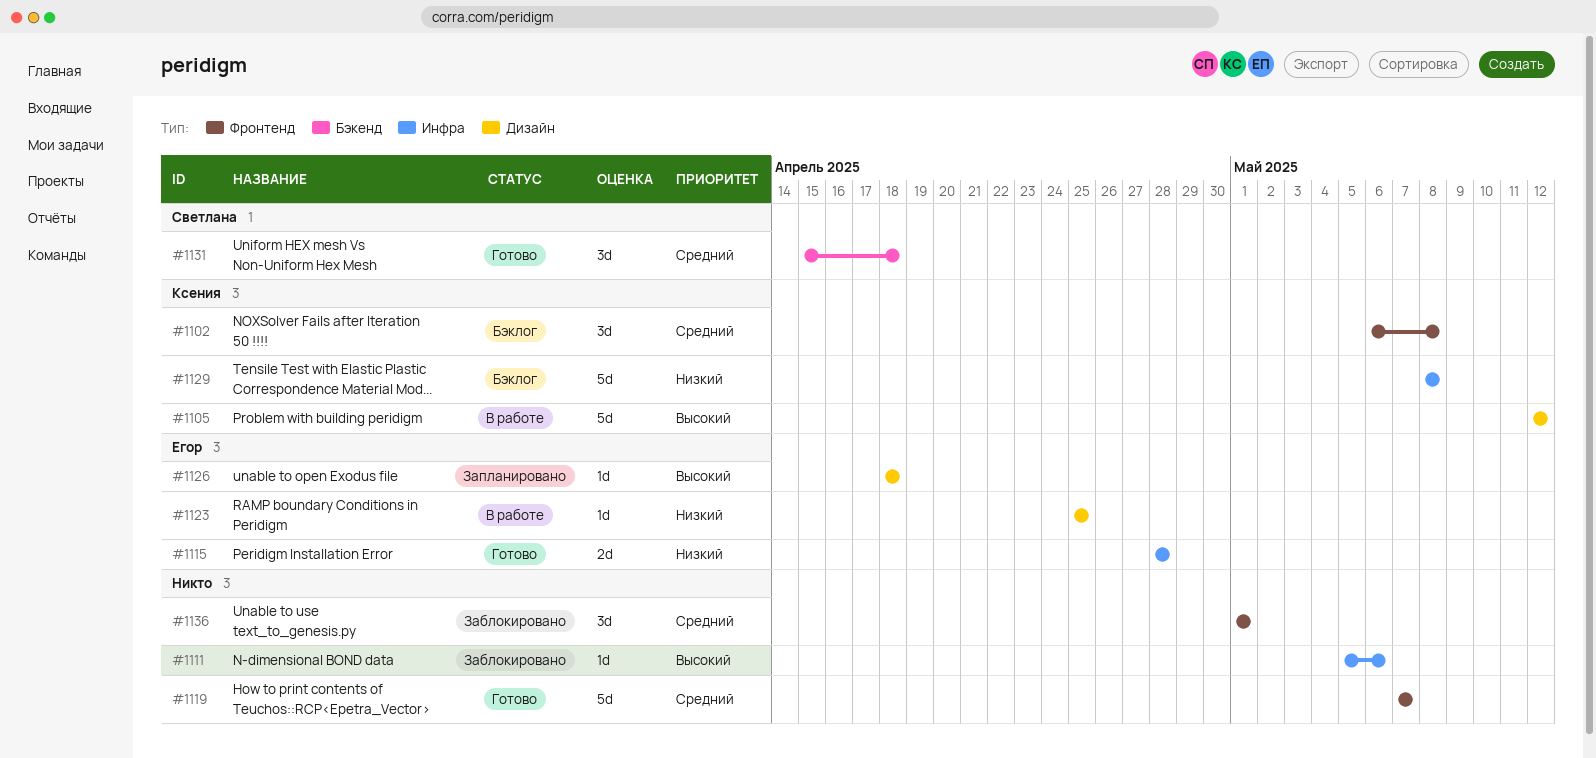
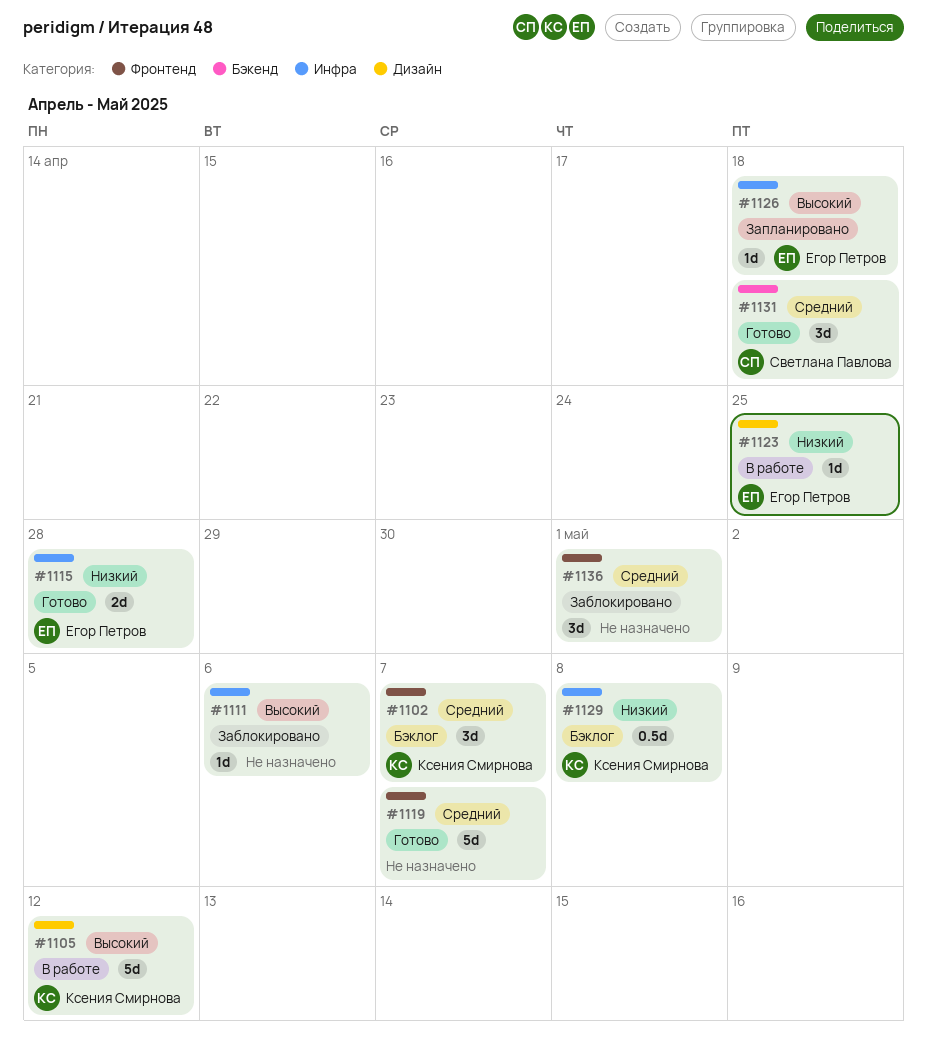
#1102, due: May 8 -> May 7
#1126, label: Дизайн -> Инфра
#1129, estimate: 5d -> 0.5d

